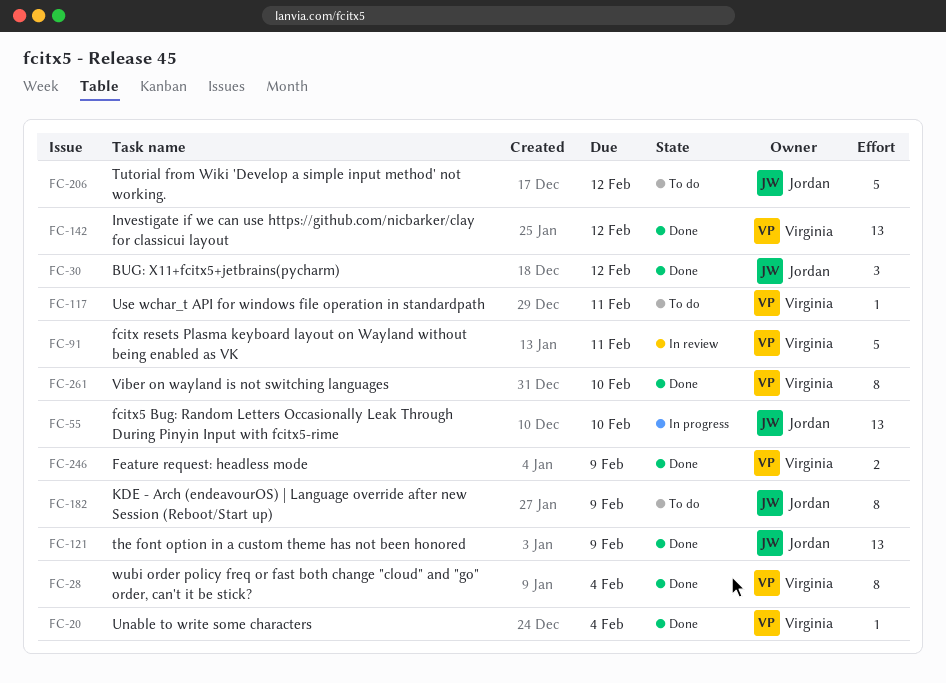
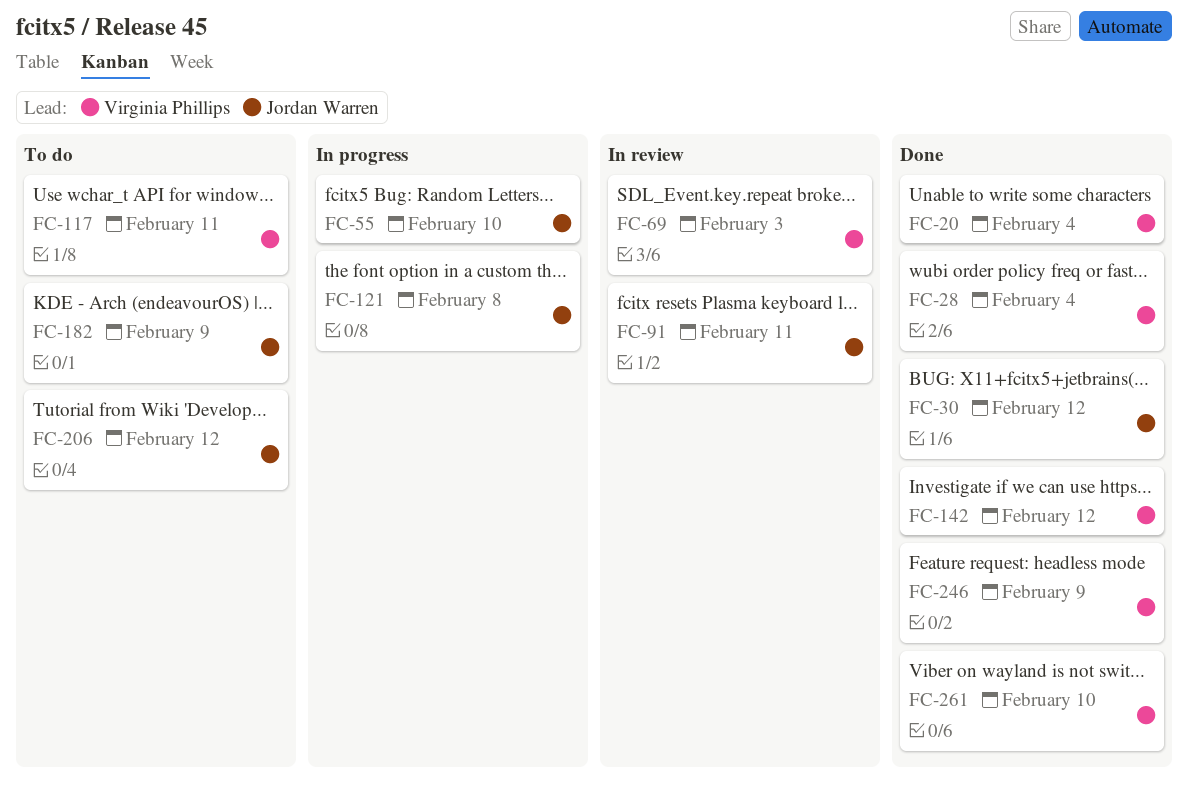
FC-69: none -> present
FC-91, owner: Virginia Phillips -> Jordan Warren
FC-121, status: Done -> In progress
FC-121, due: Feb 9 -> Feb 8

